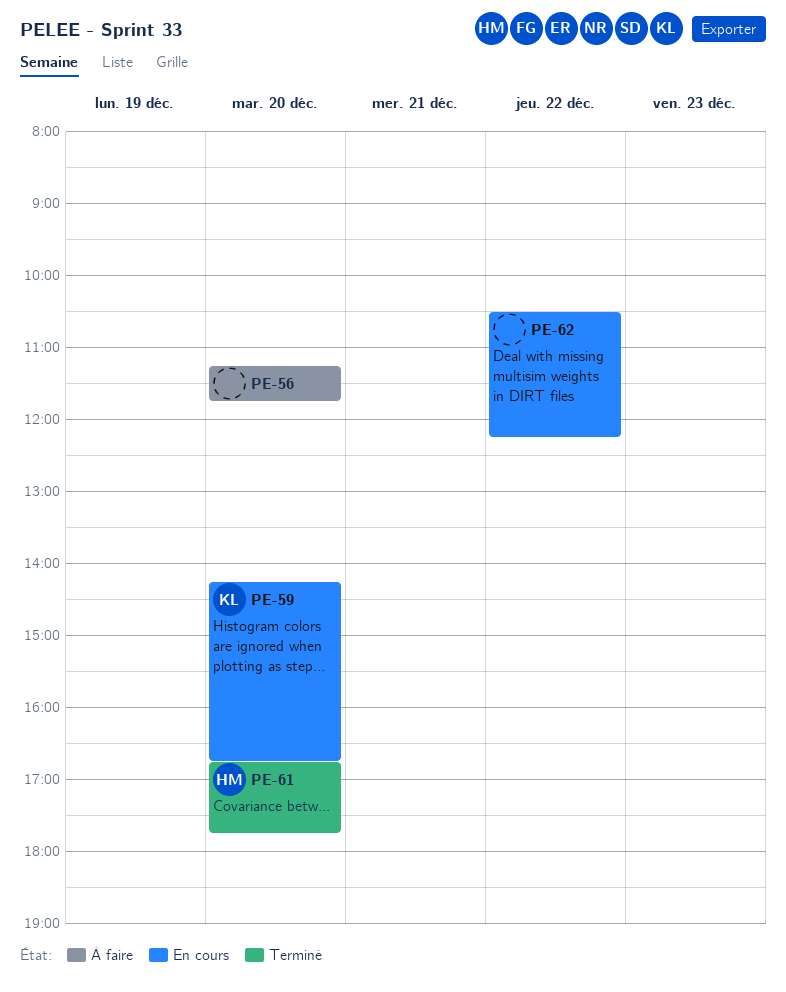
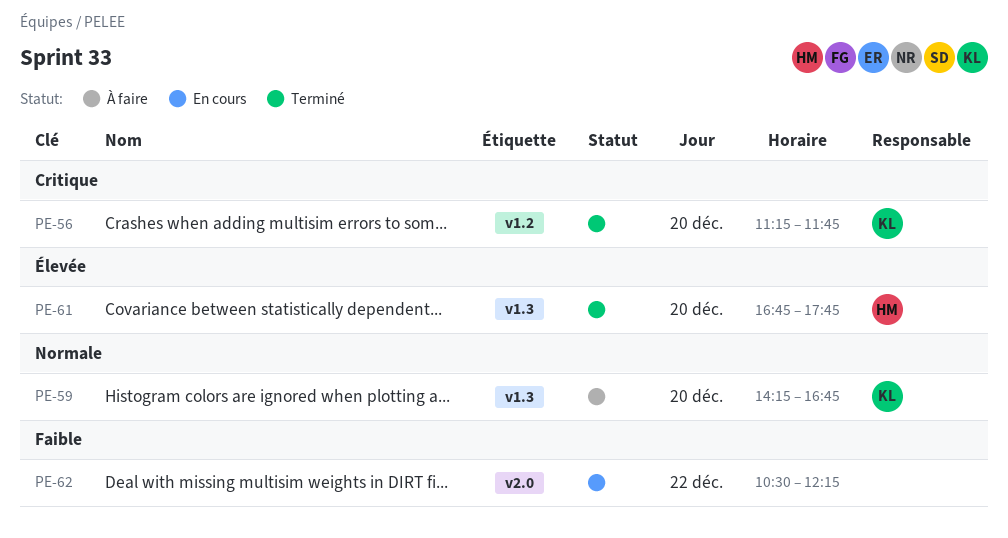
PE-56, status: À faire -> Terminé
PE-56, owner: none -> KL
PE-59, status: En cours -> À faire

